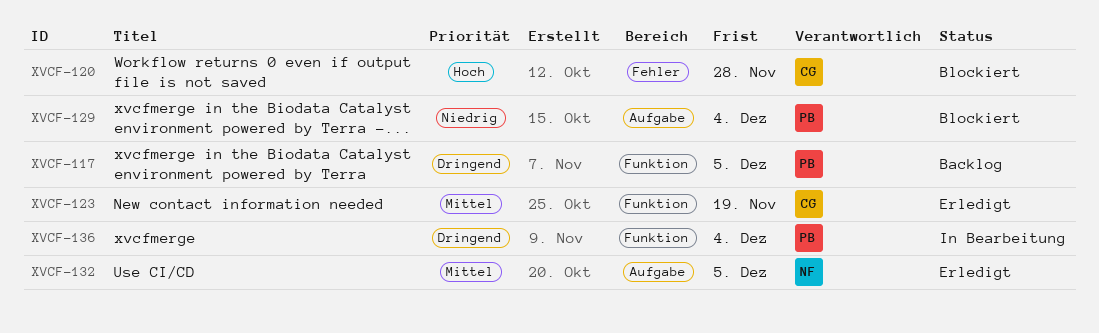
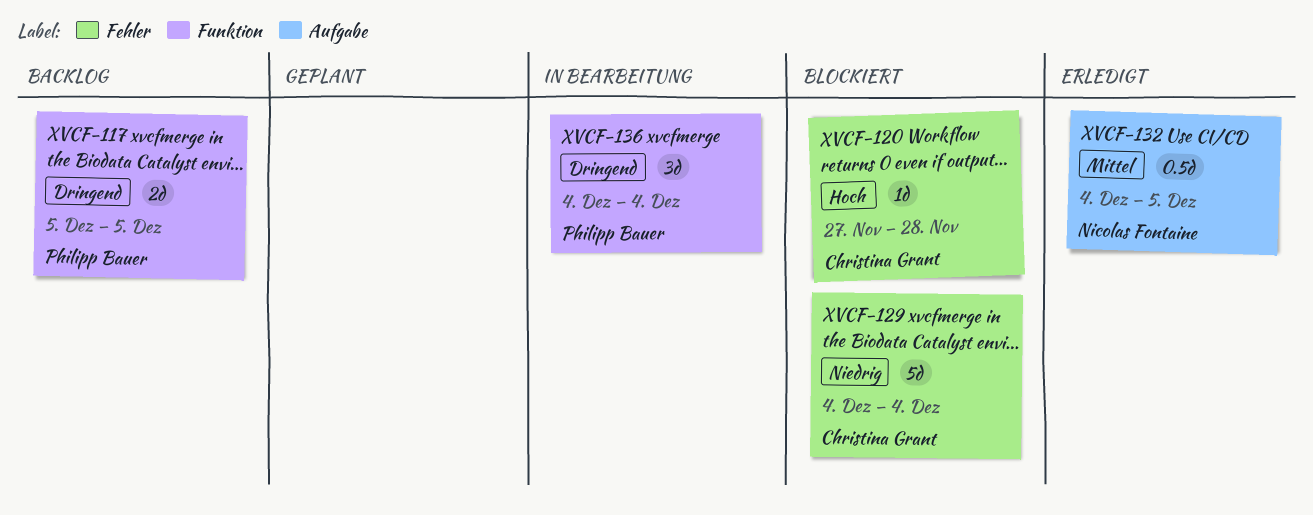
XVCF-123: present -> none
XVCF-129, owner: Philipp Bauer -> Christina Grant
XVCF-129, label: Aufgabe -> Fehler

